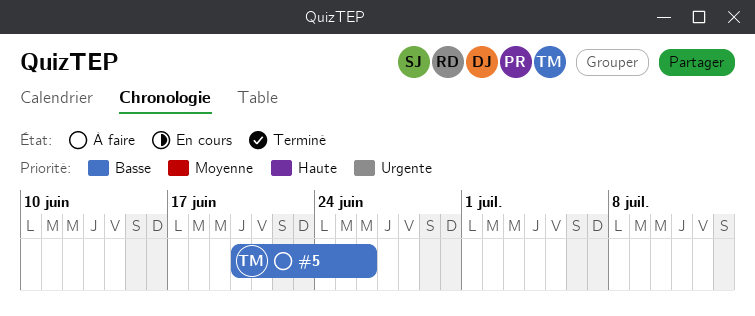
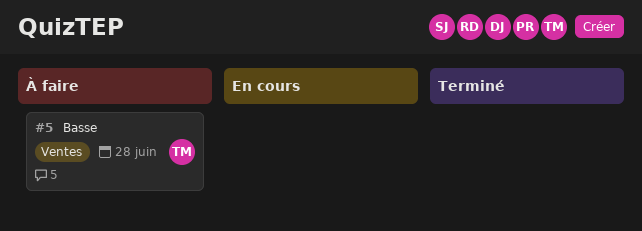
#5, due: Jun 26 -> Jun 28

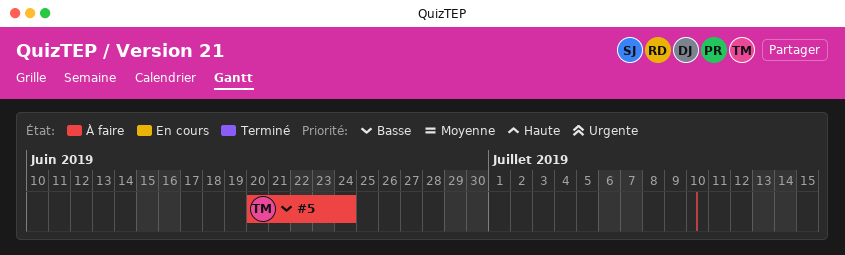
#5, due: Jun 28 -> Jun 24

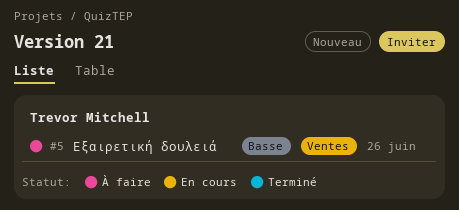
#5, due: Jun 24 -> Jun 26

